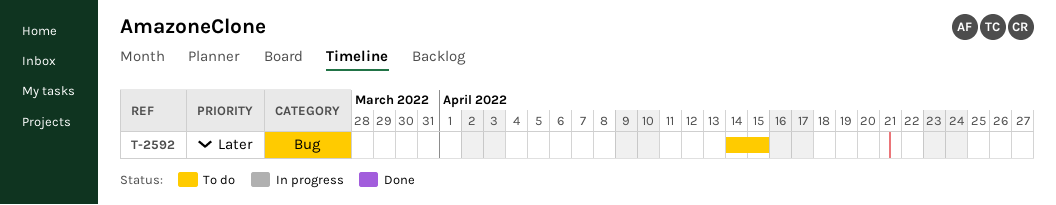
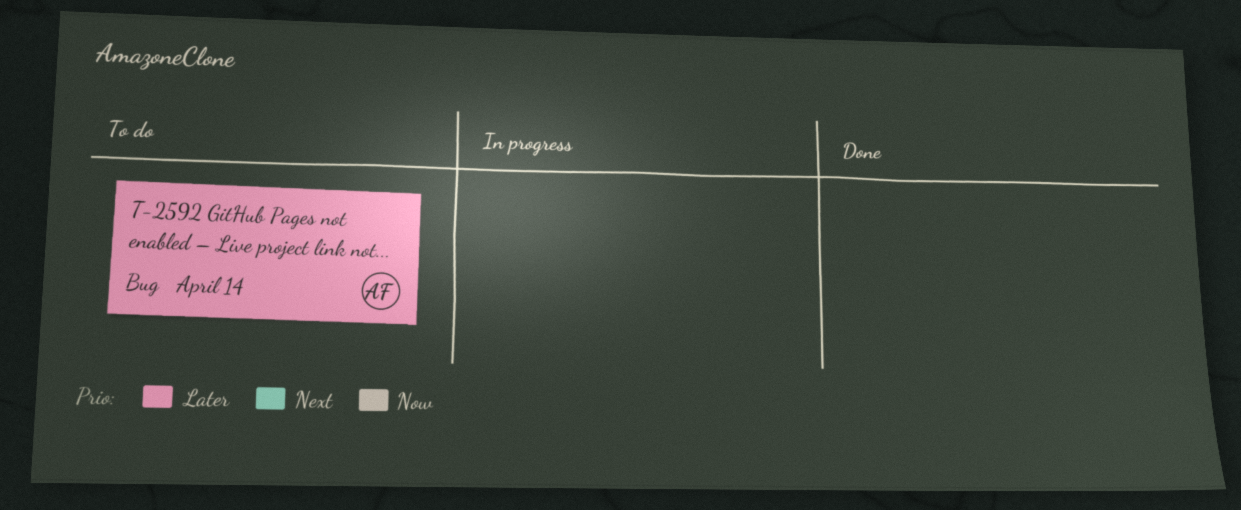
T-2592, due: Apr 15 -> Apr 14

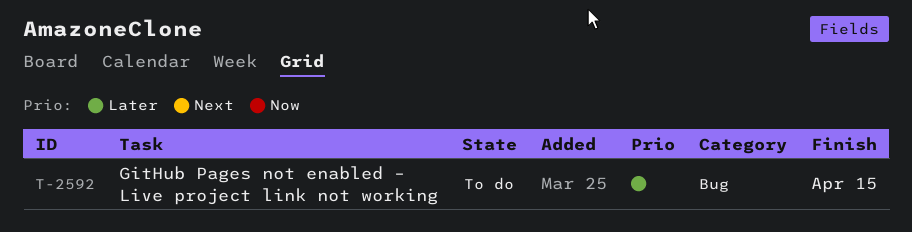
T-2592, due: Apr 14 -> Apr 15

